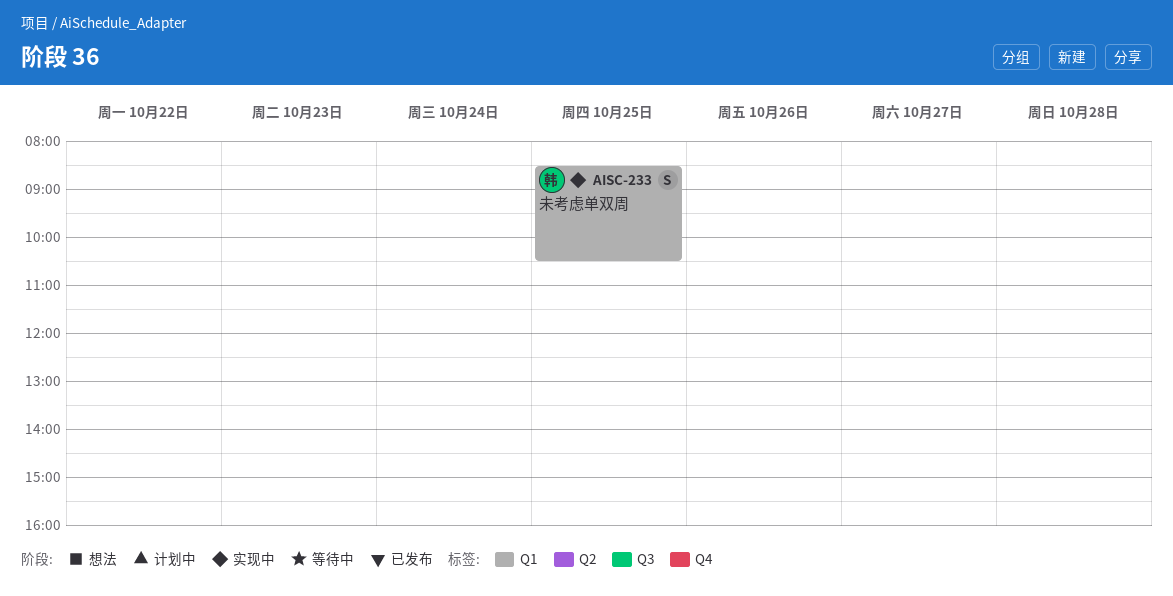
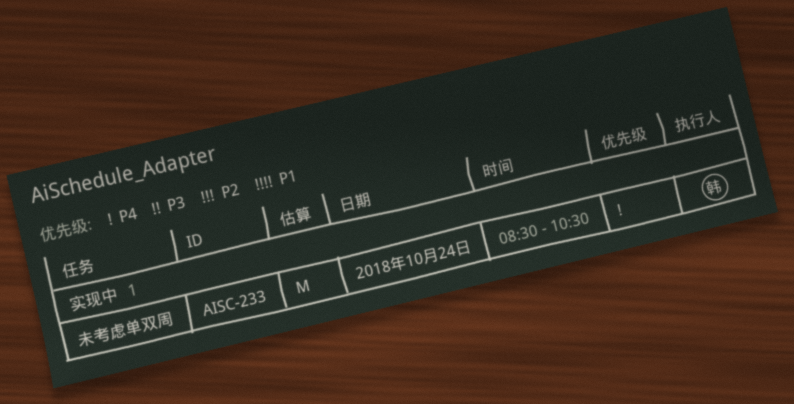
AISC-233, estimate: S -> M
AISC-233, day: Oct 25 -> Oct 24

